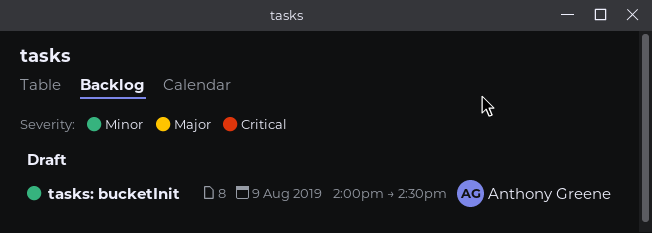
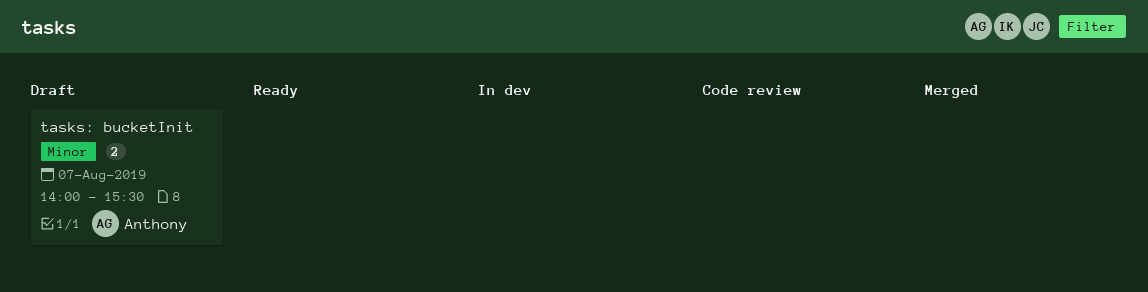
tasks: bucketInit, day: Aug 9 -> Aug 7
tasks: bucketInit, ends: 14:30 -> 15:30

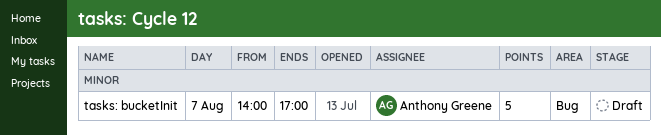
tasks: bucketInit, estimate: 2 -> 5
tasks: bucketInit, ends: 15:30 -> 17:00

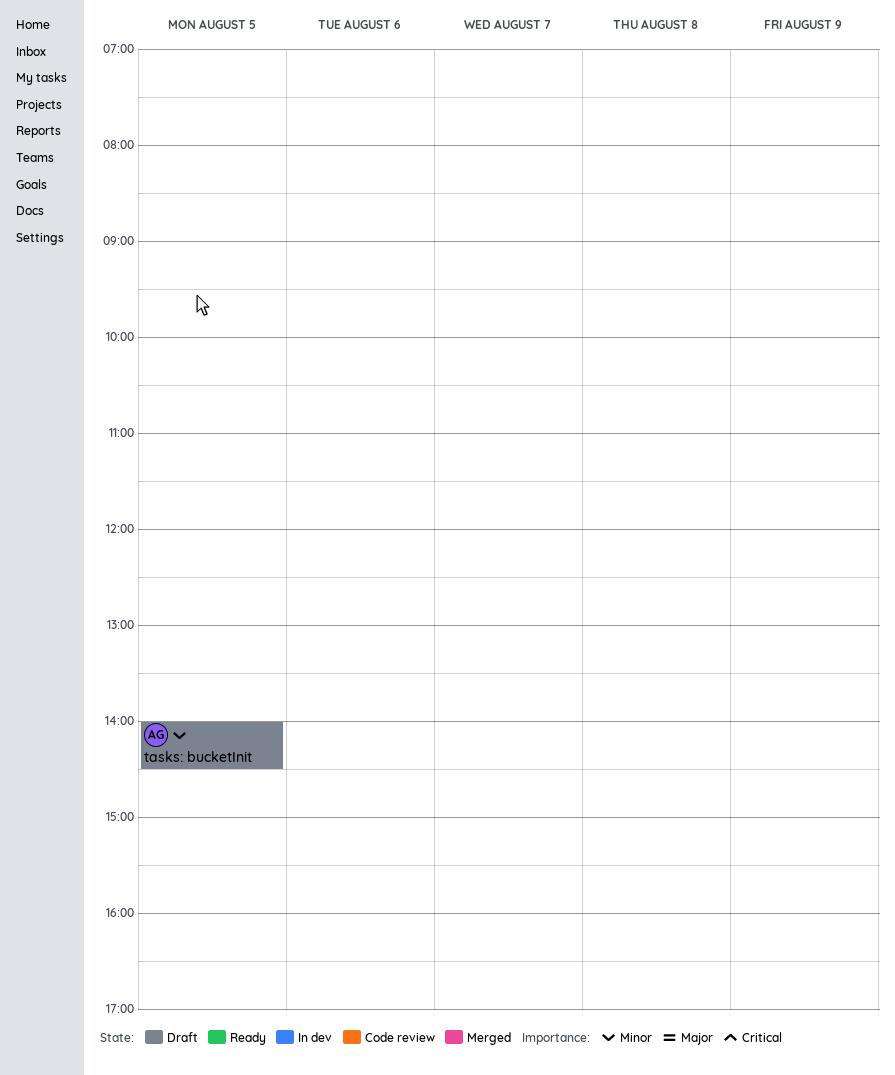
tasks: bucketInit, day: Aug 7 -> Aug 5
tasks: bucketInit, ends: 17:00 -> 14:30

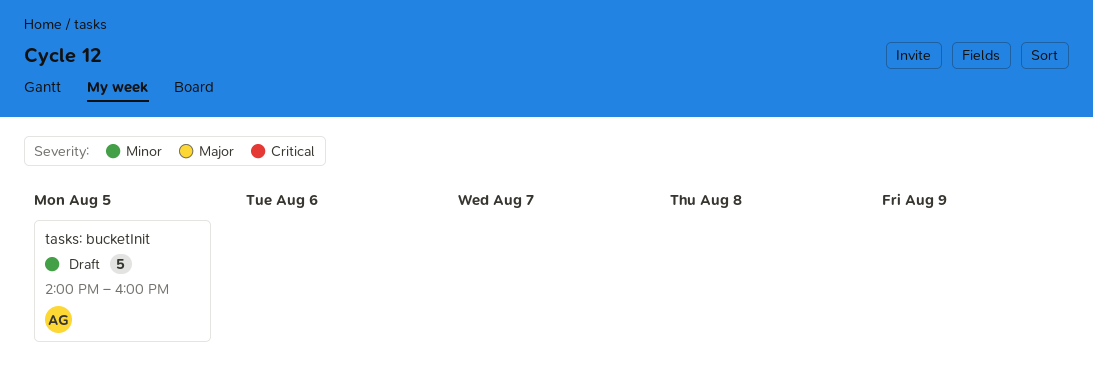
tasks: bucketInit, ends: 14:30 -> 16:00

